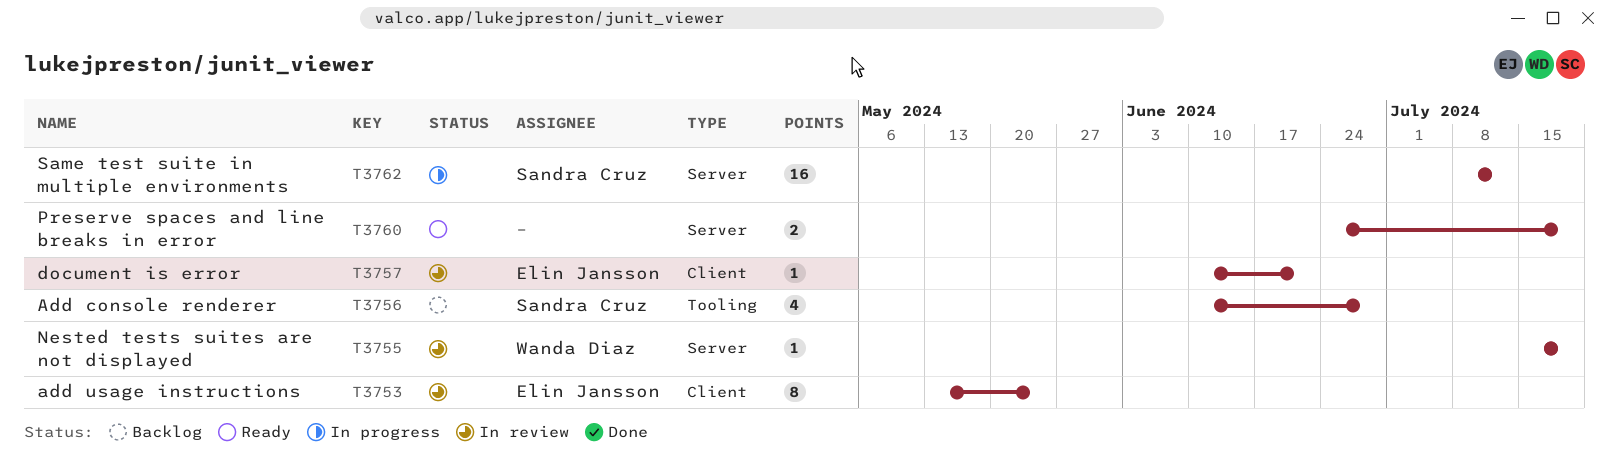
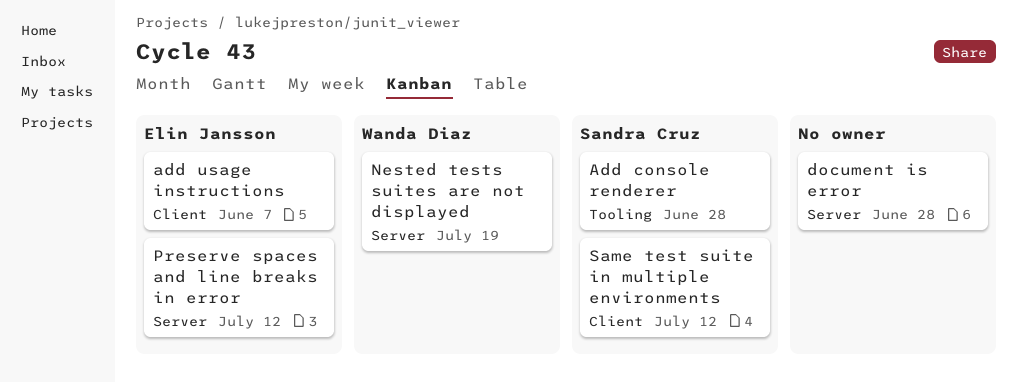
add usage instructions, due: May 24 -> Jun 7
document is error, owner: Elin Jansson -> none
document is error, label: Client -> Server
document is error, due: Jun 21 -> Jun 28
Preserve spaces and line breaks in error, owner: none -> Elin Jansson
Preserve spaces and line breaks in error, due: Jul 19 -> Jul 12
Same test suite in multiple environments, label: Server -> Client

